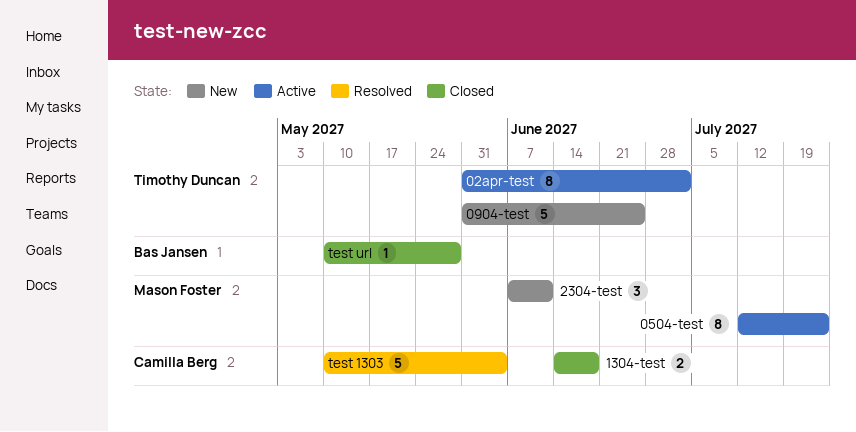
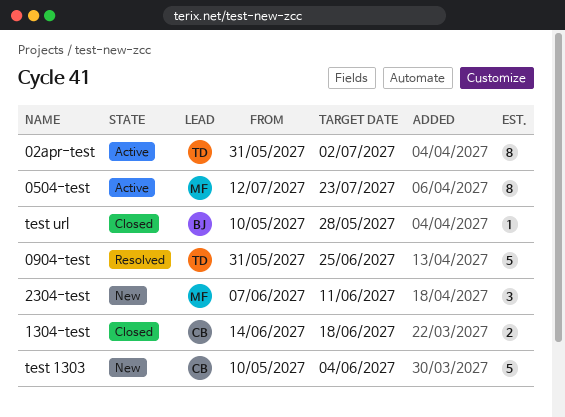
0904-test, status: New -> Resolved
test 1303, status: Resolved -> New

